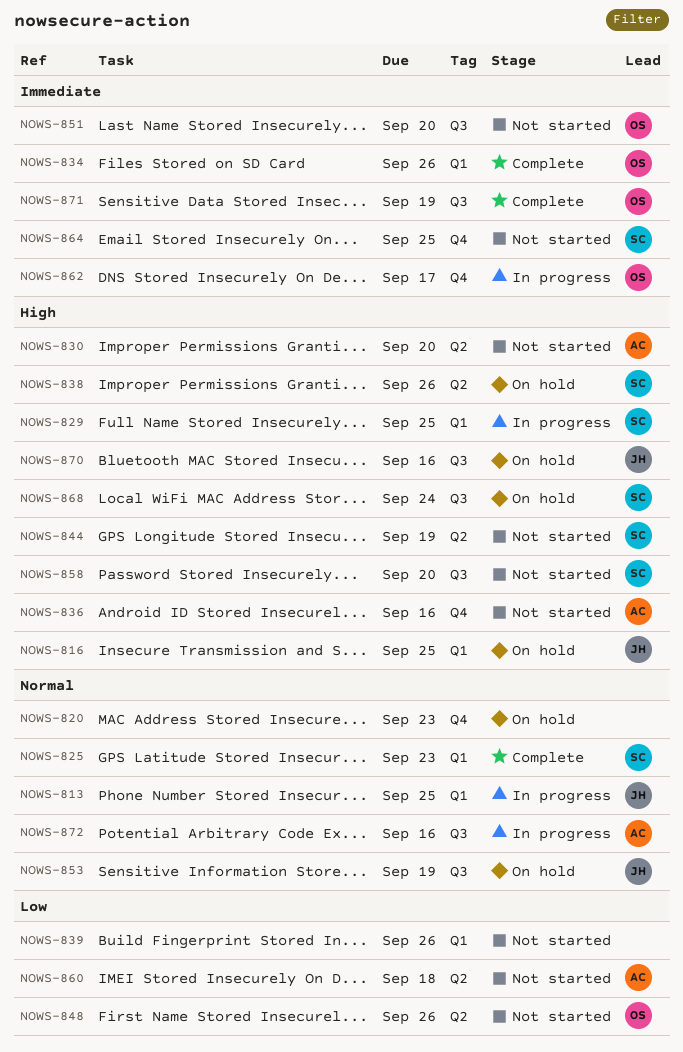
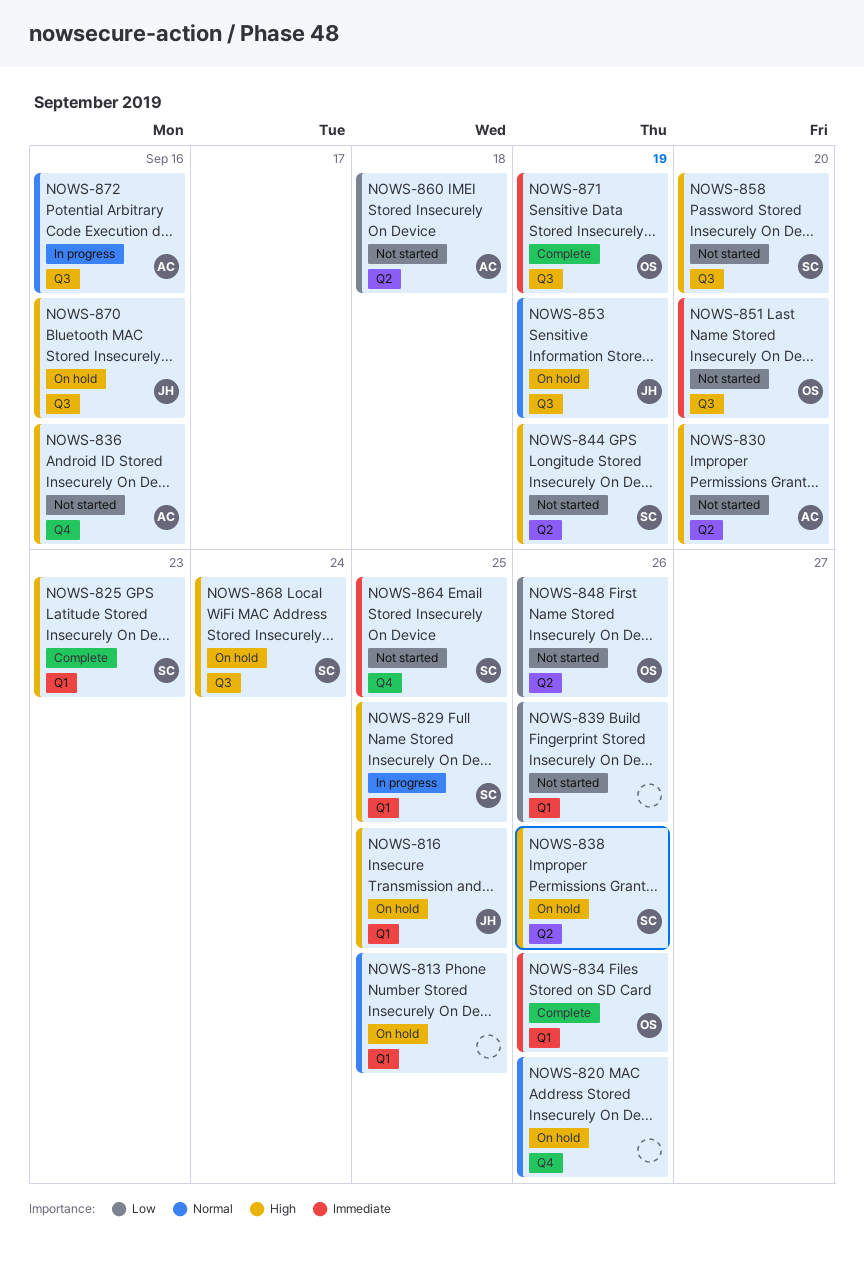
NOWS-813, status: In progress -> On hold
NOWS-813, owner: JH -> none
NOWS-820, due: Sep 23 -> Sep 26
NOWS-825, priority: Normal -> High
NOWS-862: present -> none

